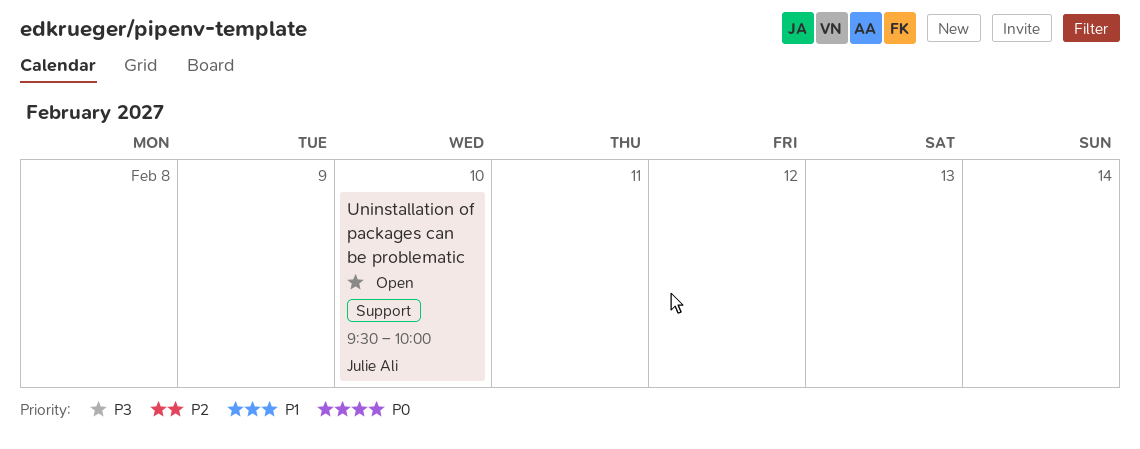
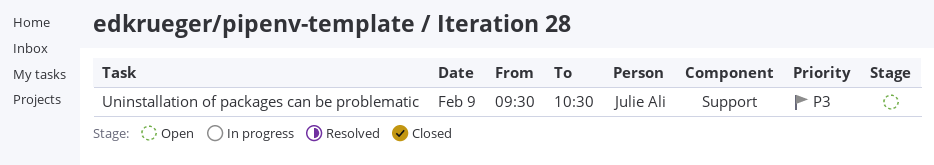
Uninstallation of packages can be problematic, day: Feb 10 -> Feb 9
Uninstallation of packages can be problematic, ends: 10:00 -> 10:30

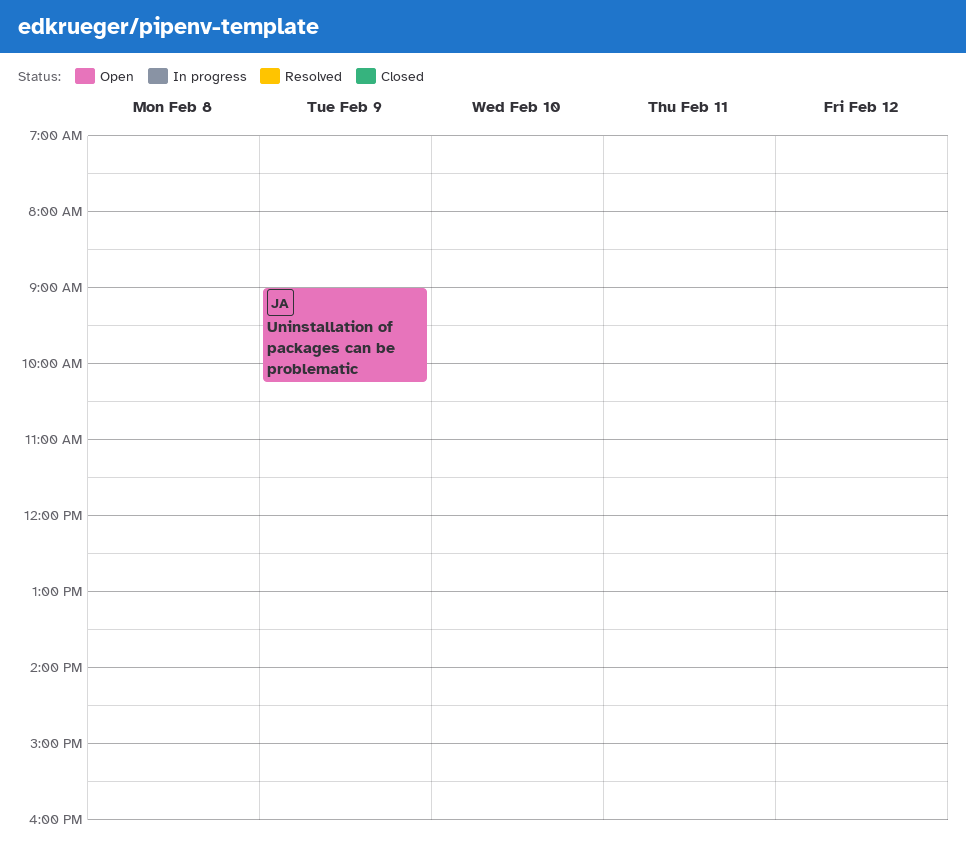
Uninstallation of packages can be problematic, begins: 09:30 -> 09:00
Uninstallation of packages can be problematic, ends: 10:30 -> 10:15

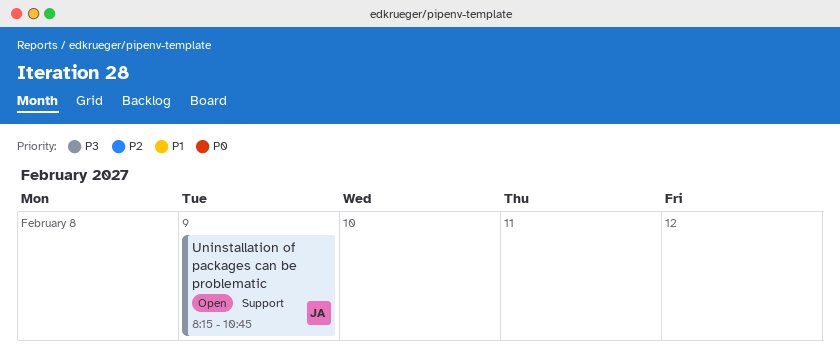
Uninstallation of packages can be problematic, begins: 09:00 -> 08:15
Uninstallation of packages can be problematic, ends: 10:15 -> 10:45

